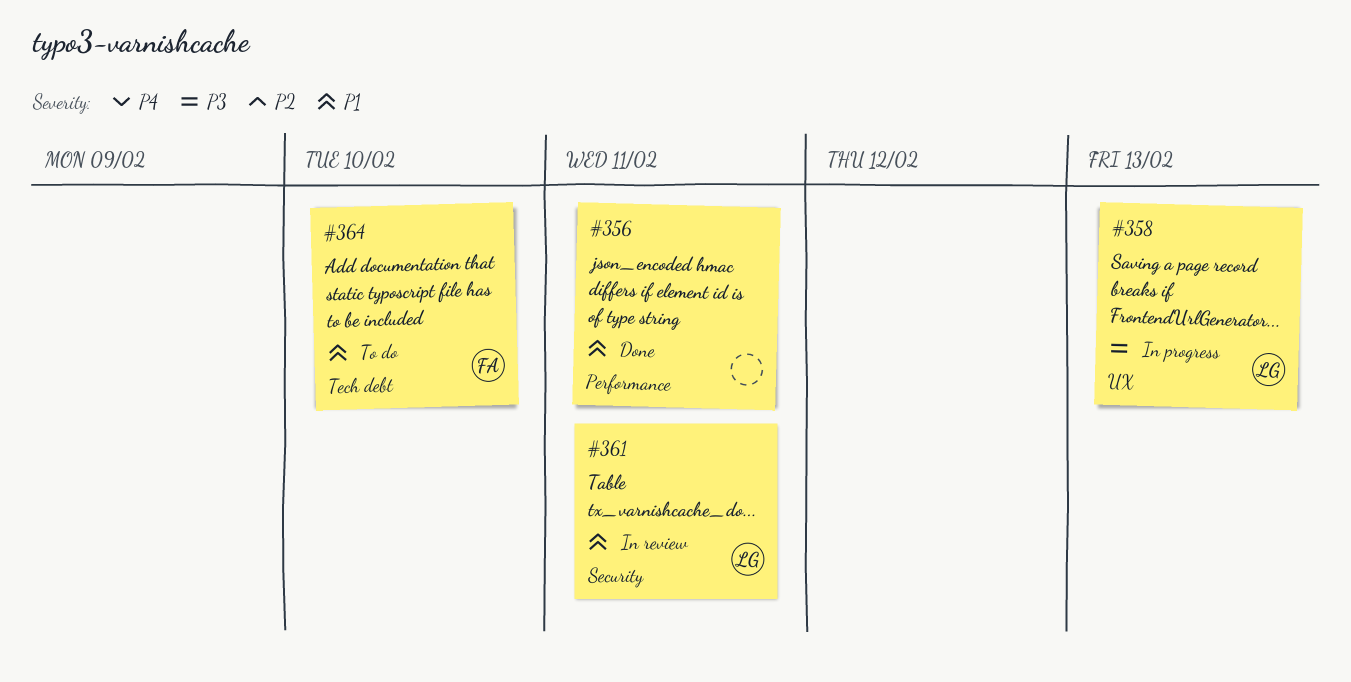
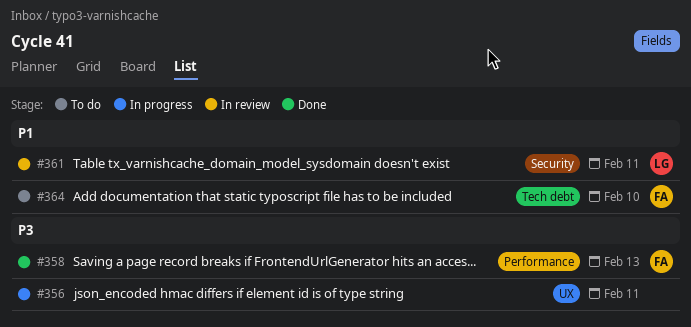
#356, status: Done -> In progress
#356, priority: P1 -> P3
#356, label: Performance -> UX
#358, status: In progress -> Done
#358, owner: LG -> FA
#358, label: UX -> Performance

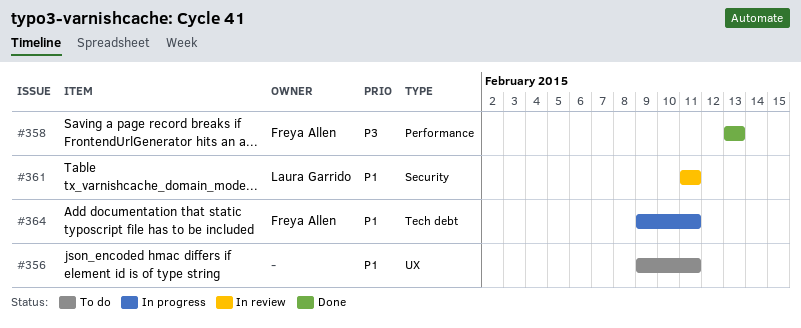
#356, status: In progress -> To do
#356, priority: P3 -> P1
#364, status: To do -> In progress
#364, due: Feb 10 -> Feb 11

